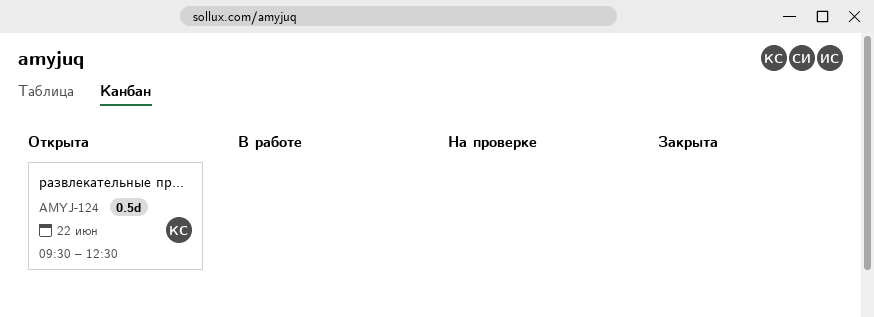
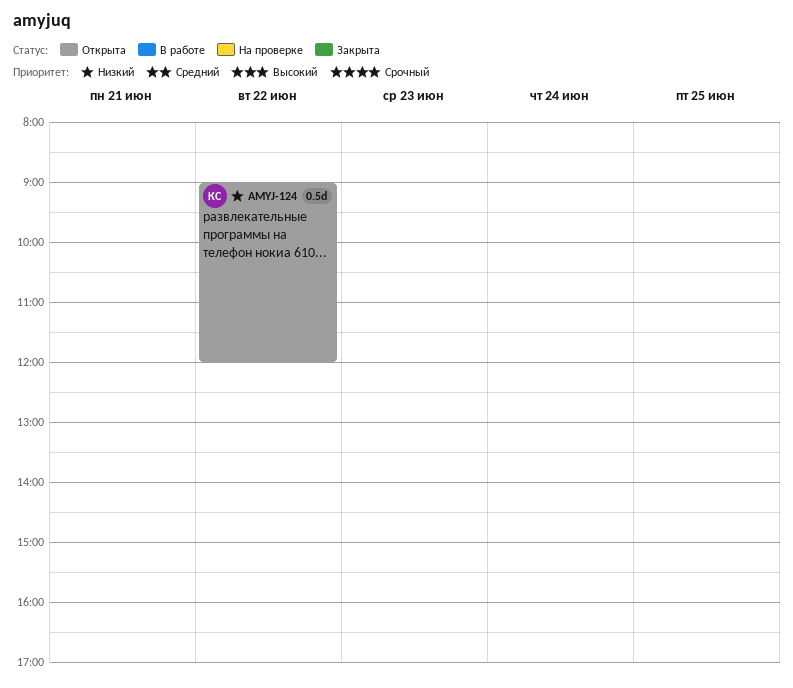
AMYJ-124, begins: 09:30 -> 09:00
AMYJ-124, ends: 12:30 -> 12:00

